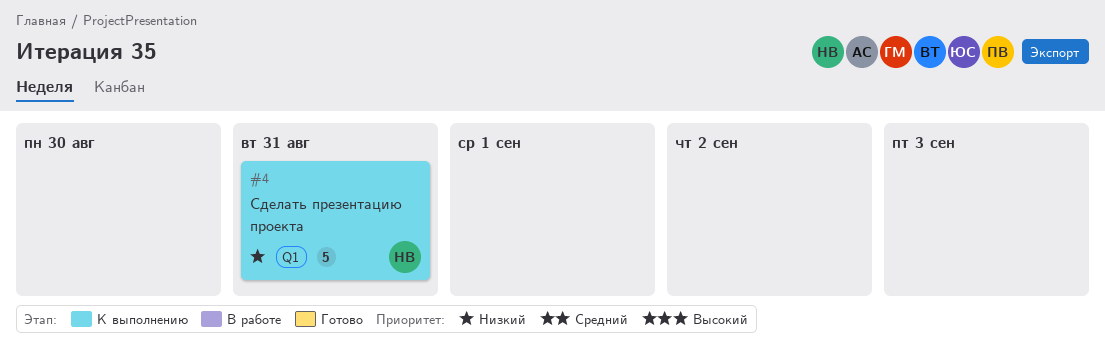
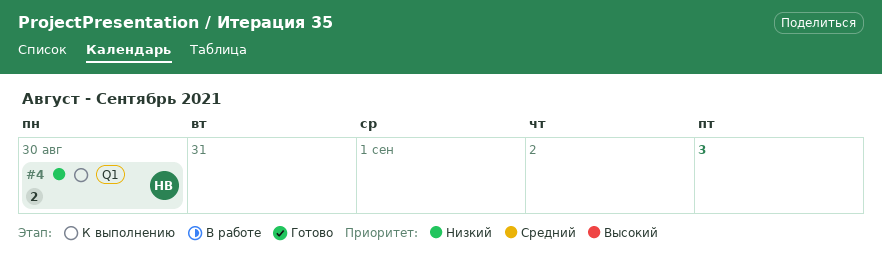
#4, estimate: 5 -> 2
#4, due: Aug 31 -> Aug 30

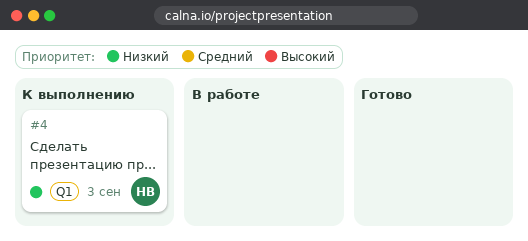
#4, due: Aug 30 -> Sep 3

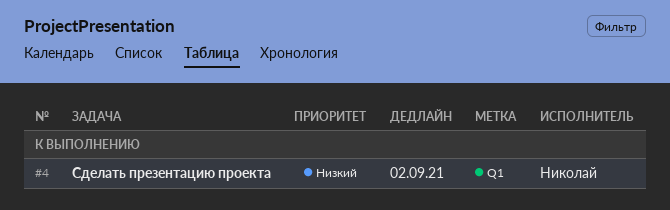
#4, due: Sep 3 -> Sep 2

